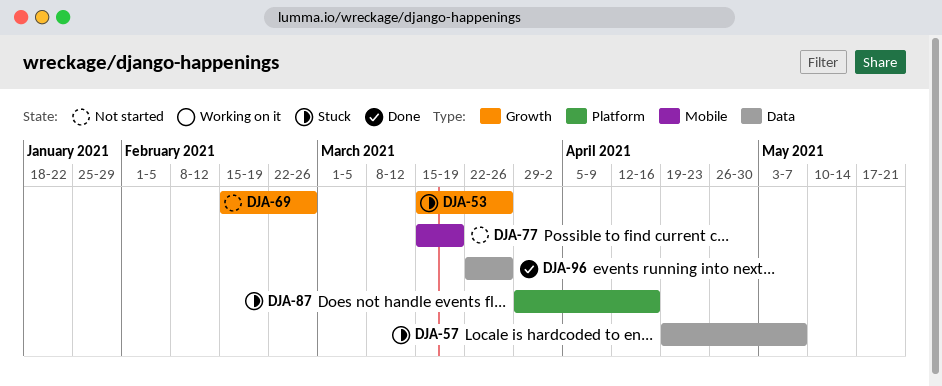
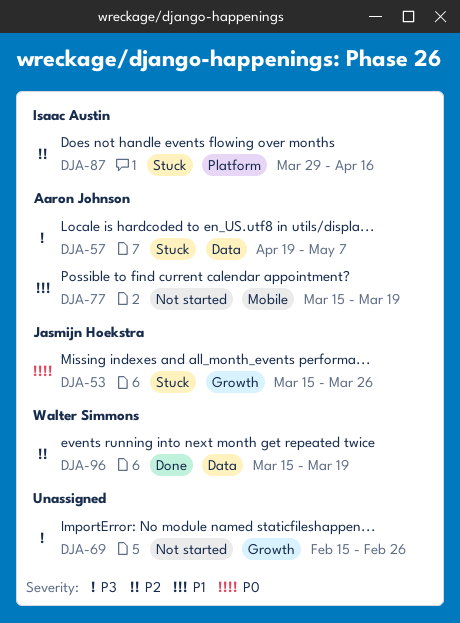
DJA-96, start: Mar 22 -> Mar 15
DJA-96, due: Mar 26 -> Mar 19

